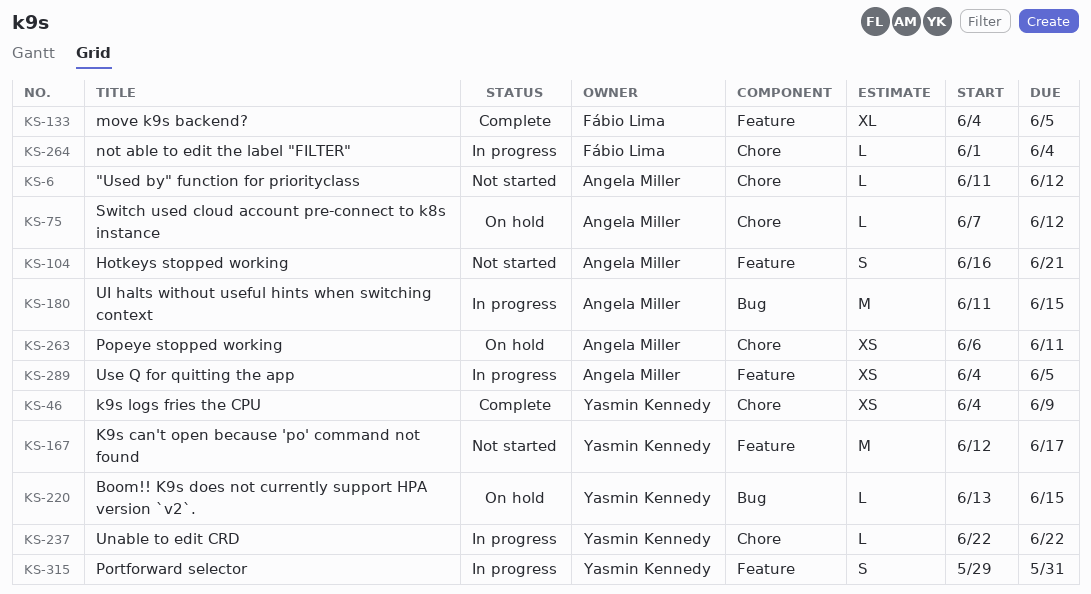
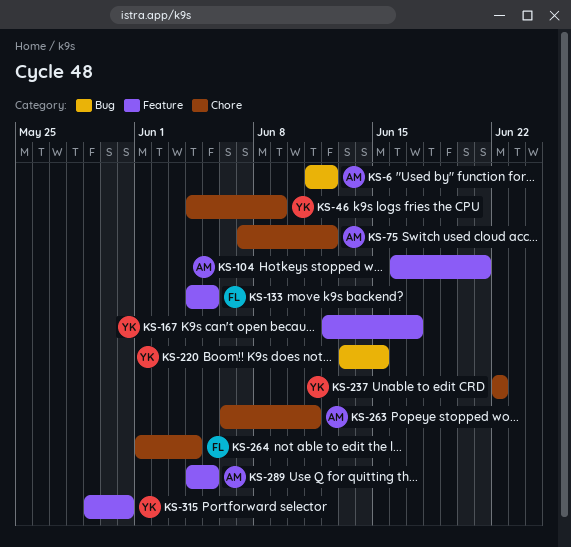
KS-6, label: Chore -> Bug
KS-180: present -> none

